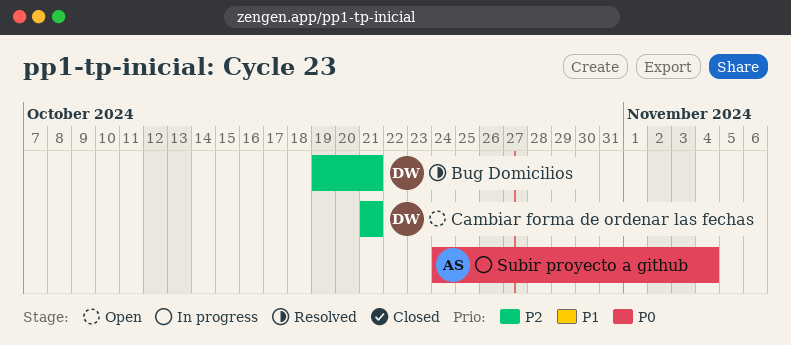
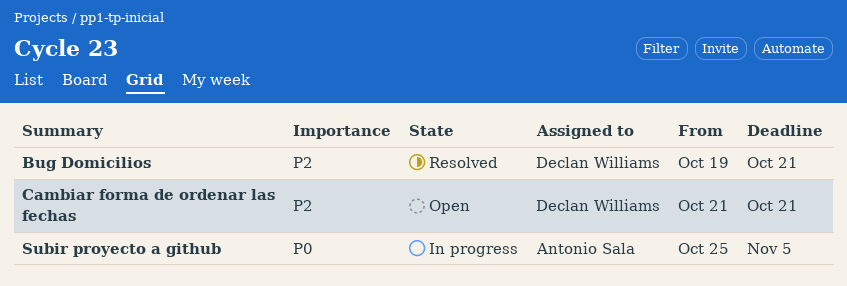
Subir proyecto a github, start: Oct 24 -> Oct 25
Subir proyecto a github, due: Nov 4 -> Nov 5

